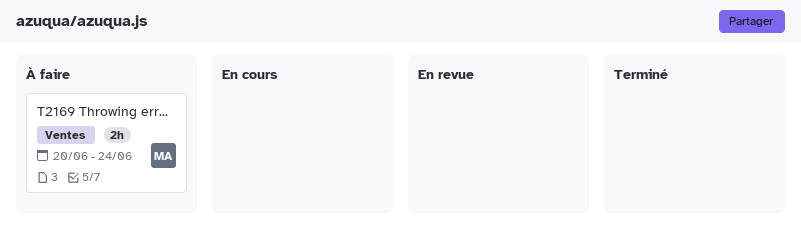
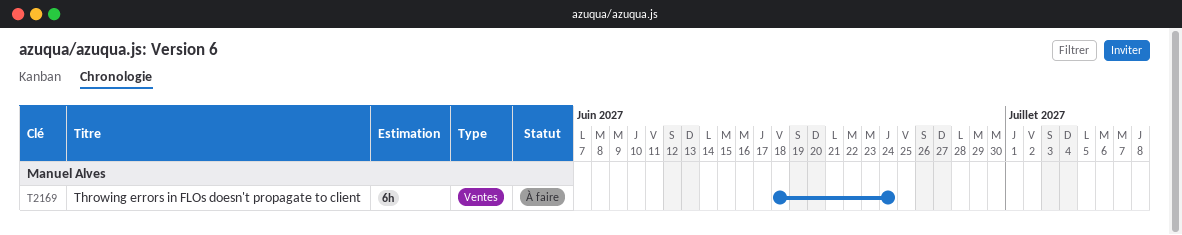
T2169, estimate: 2h -> 6h
T2169, start: Jun 20 -> Jun 18

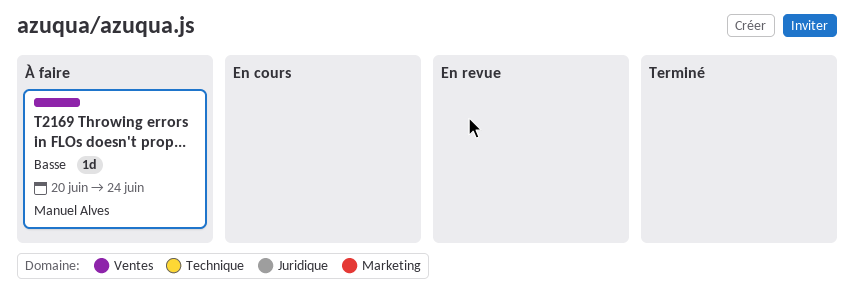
T2169, estimate: 6h -> 1d
T2169, start: Jun 18 -> Jun 20

